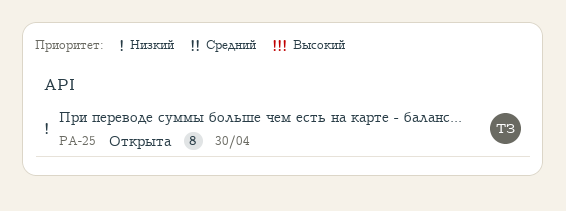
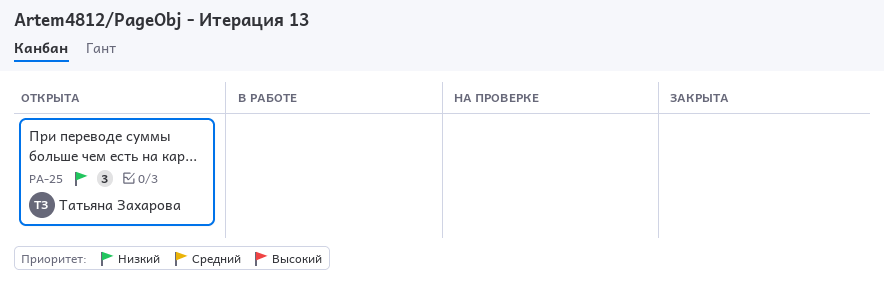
PA-25, estimate: 8 -> 3

